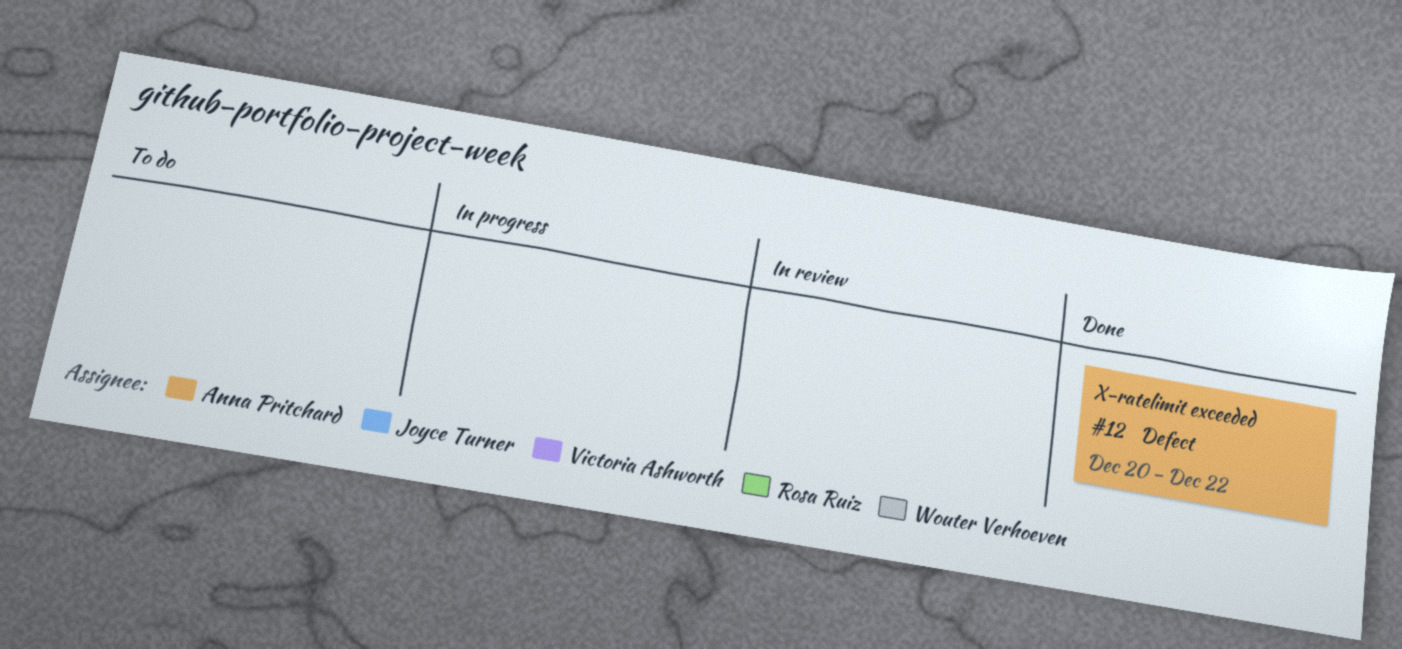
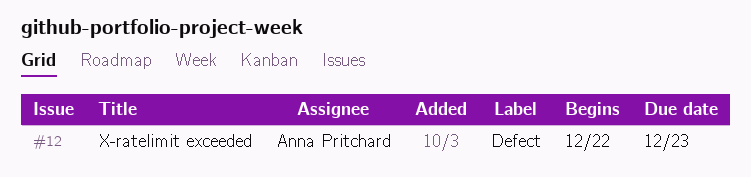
#12, start: Dec 20 -> Dec 22
#12, due: Dec 22 -> Dec 23

